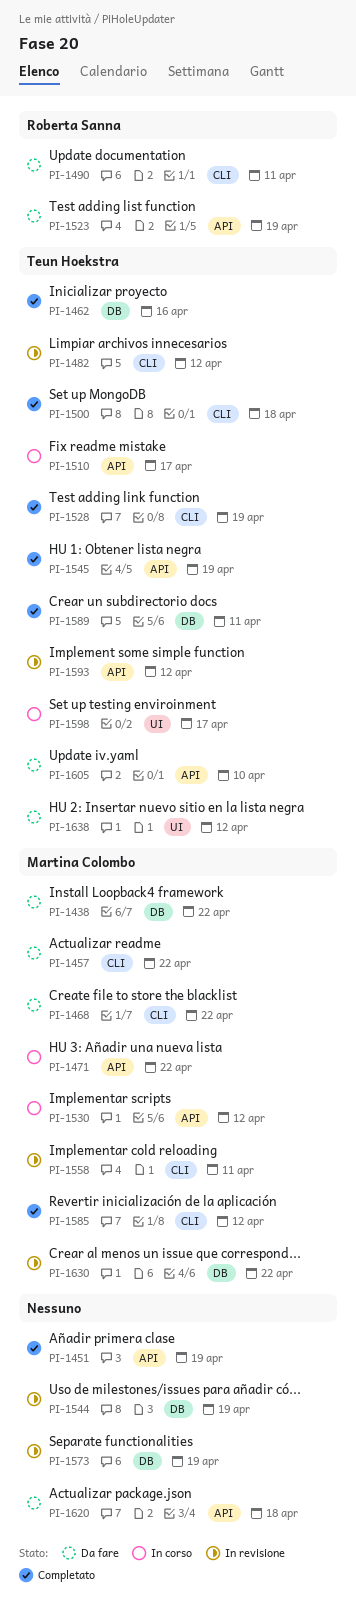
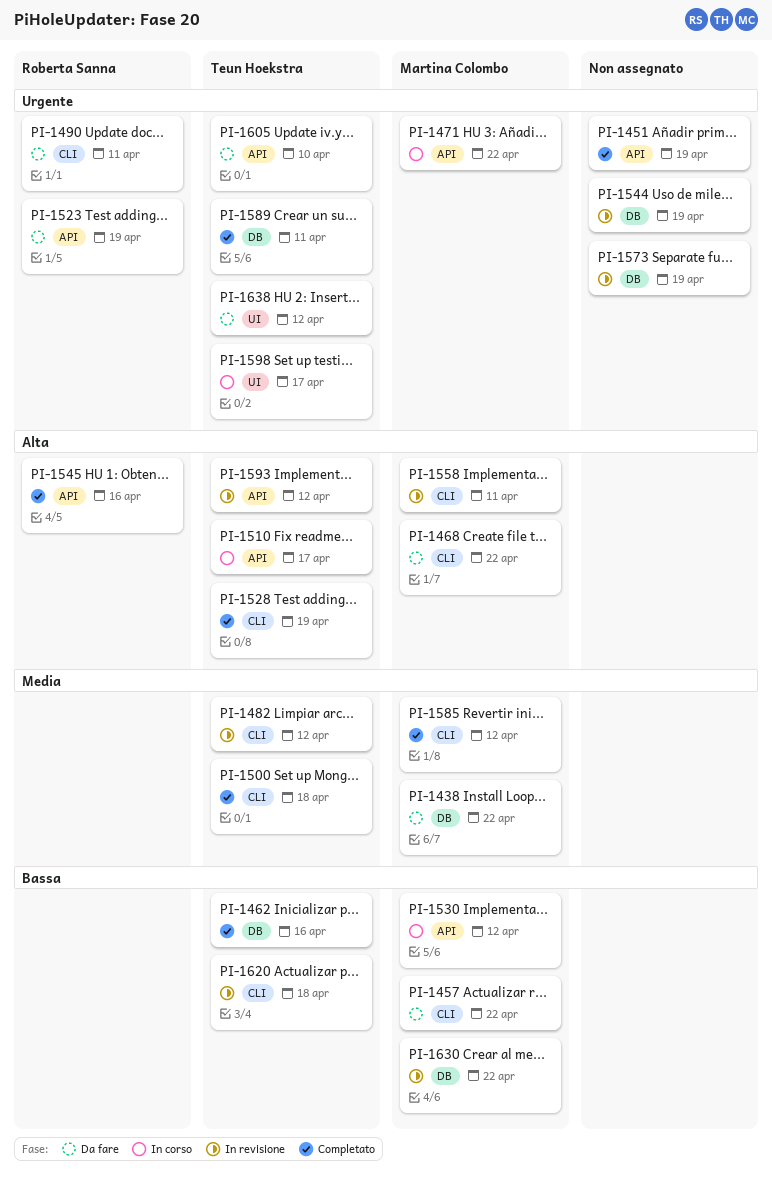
PI-1545, owner: Teun Hoekstra -> Roberta Sanna
PI-1545, due: Apr 19 -> Apr 16
PI-1620, status: Da fare -> In revisione
PI-1620, owner: none -> Teun Hoekstra
PI-1620, label: API -> CLI

